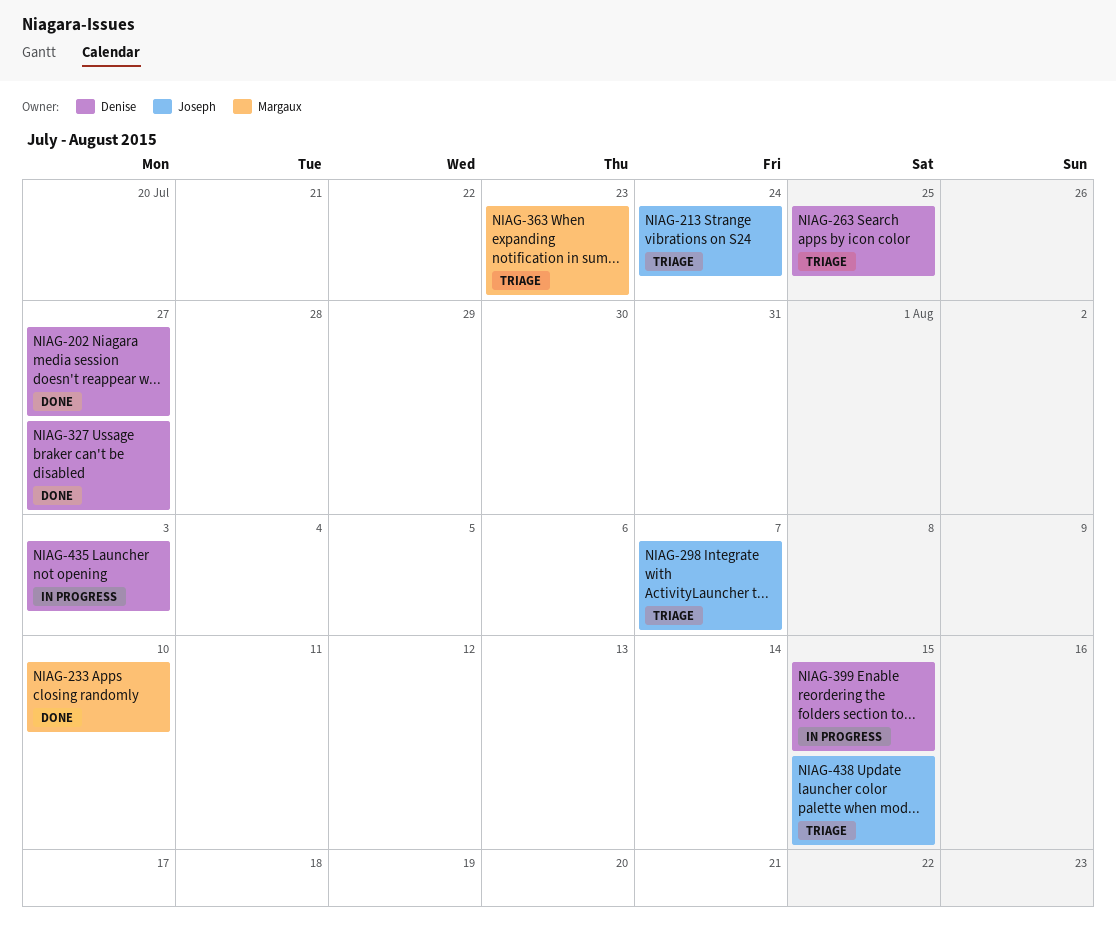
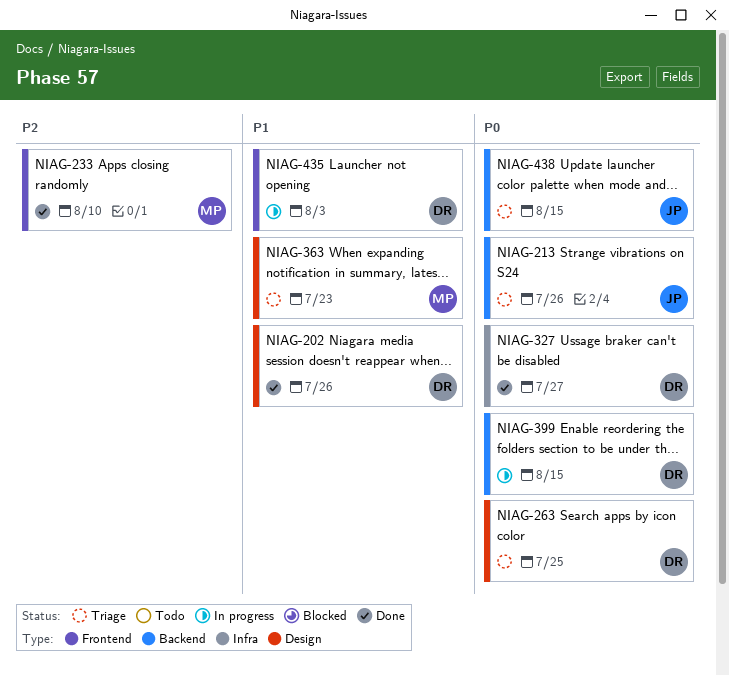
NIAG-202, due: Jul 27 -> Jul 26
NIAG-213, due: Jul 24 -> Jul 26
NIAG-298: present -> none

